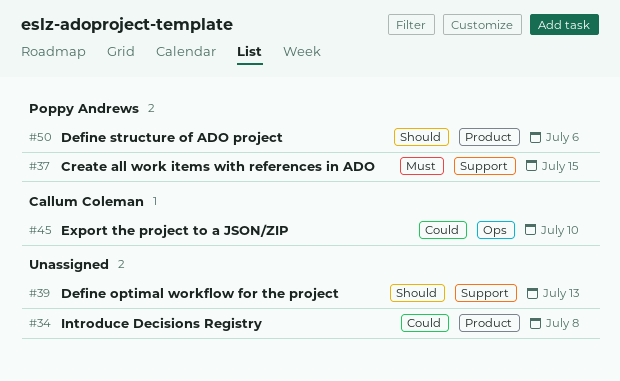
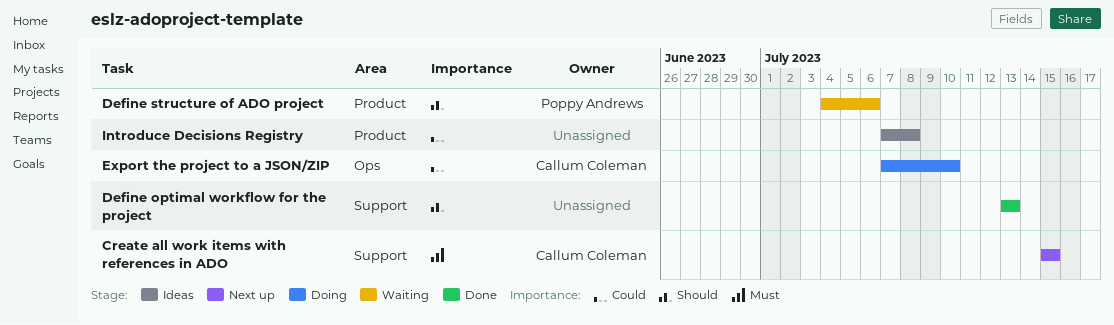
Create all work items with references in ADO, owner: Poppy Andrews -> Callum Coleman

